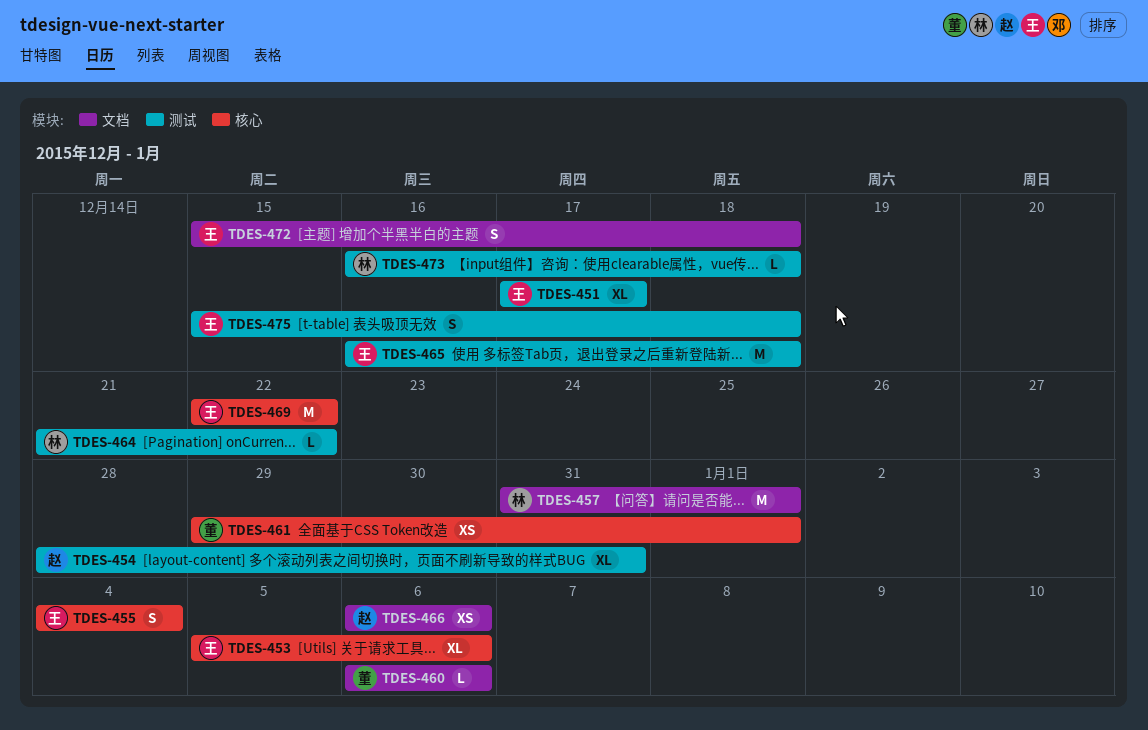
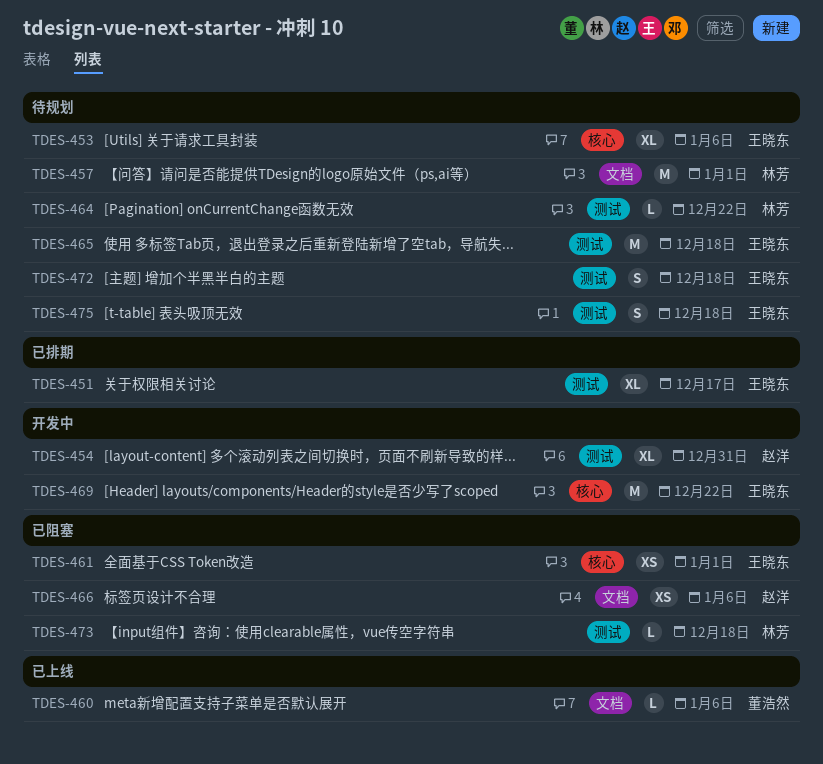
TDES-455: present -> none
TDES-461, owner: 董浩然 -> 王晓东
TDES-472, label: 文档 -> 测试

